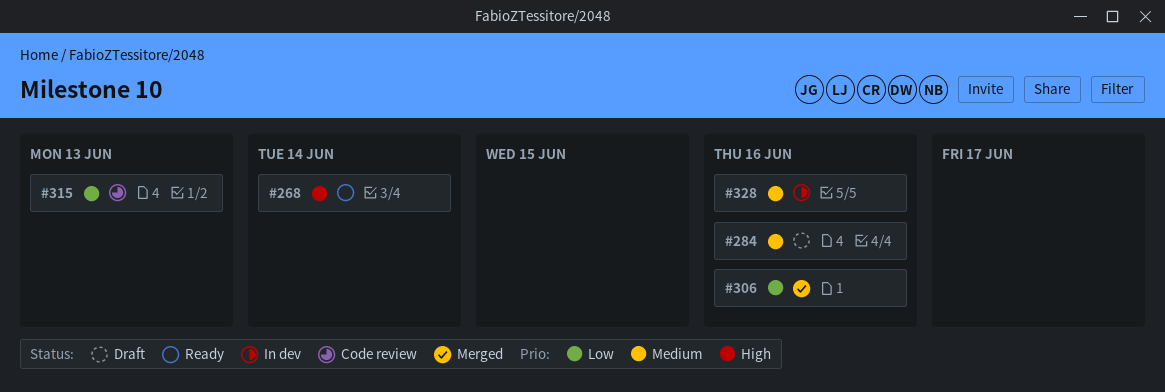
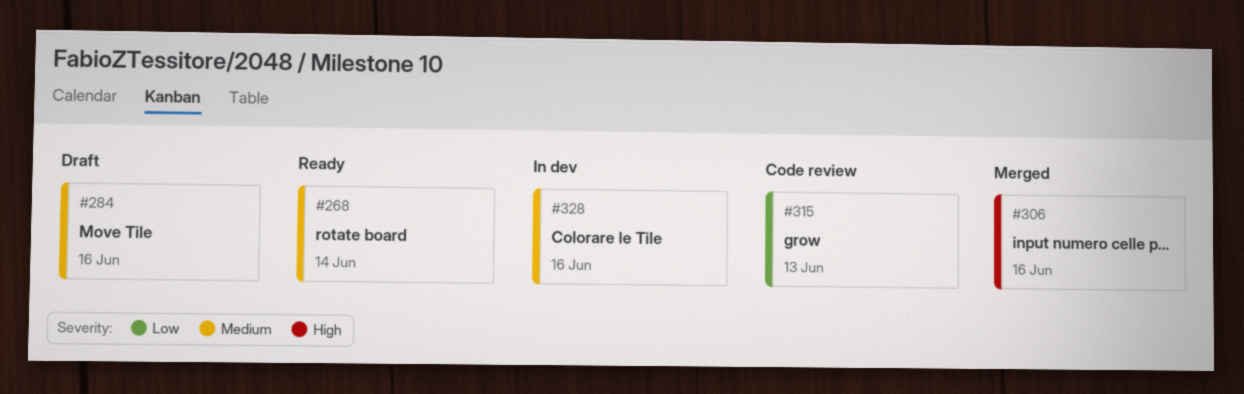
#268, priority: High -> Medium
#306, priority: Low -> High

